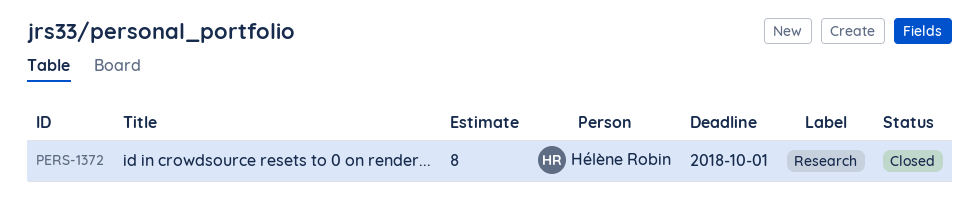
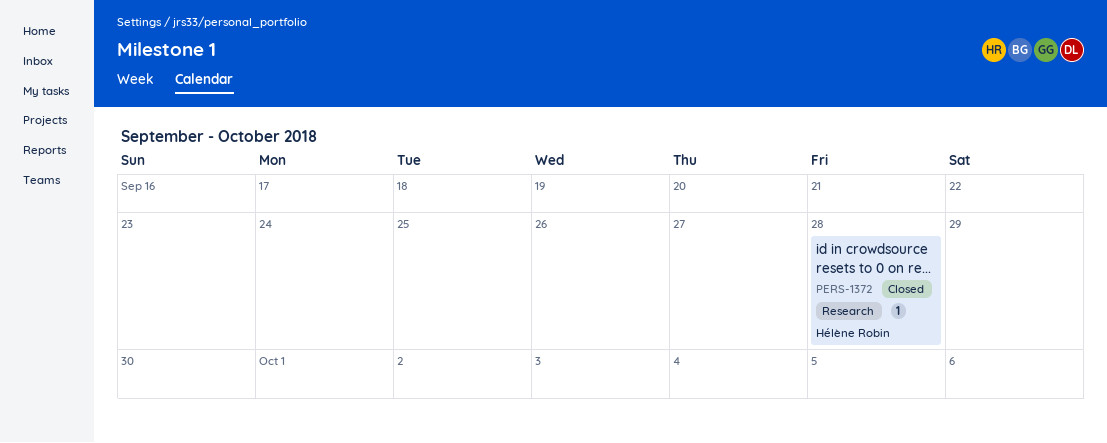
PERS-1372, estimate: 8 -> 1
PERS-1372, due: Oct 1 -> Sep 28

